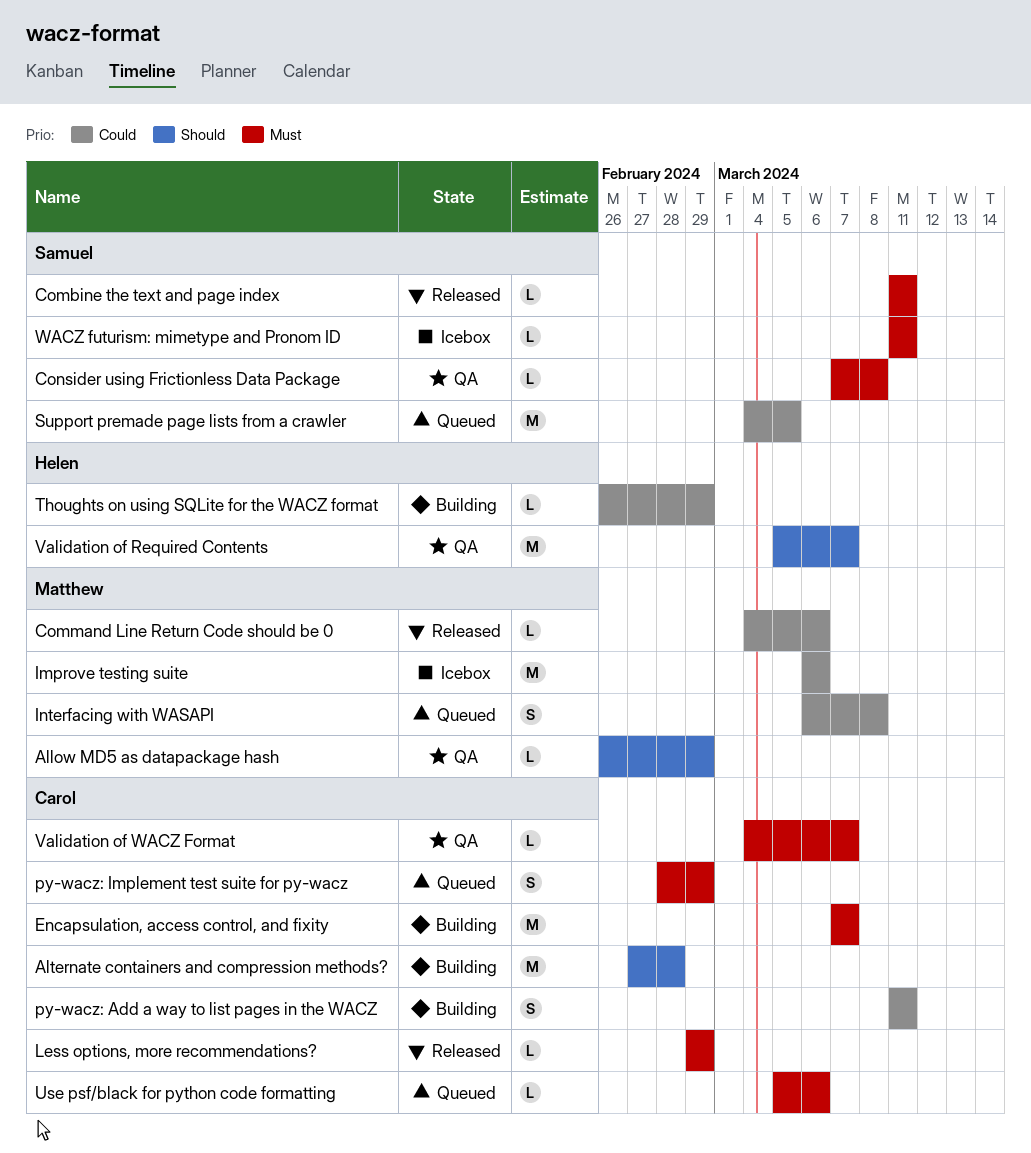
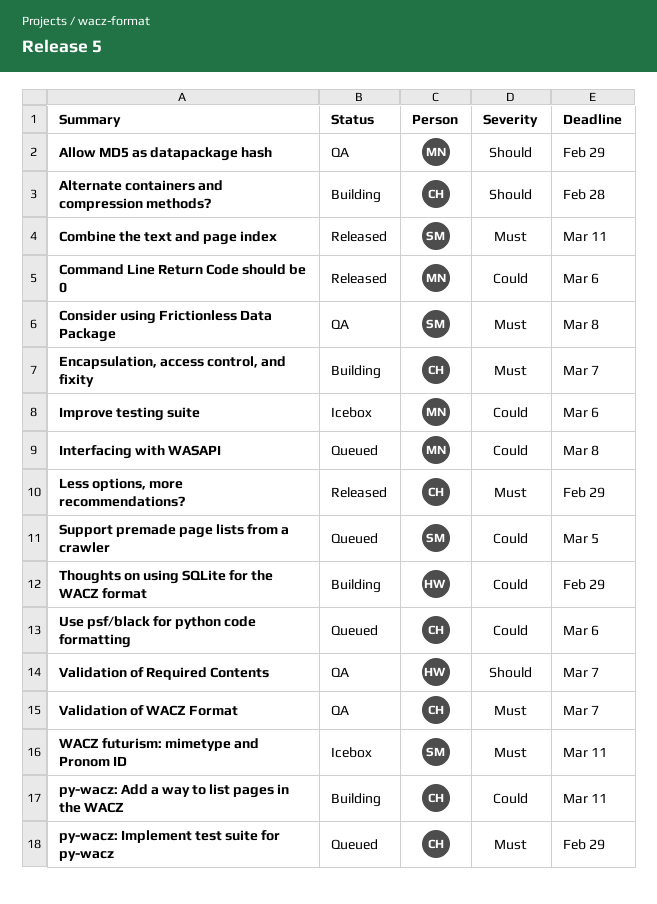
Use psf/black for python code formatting, priority: Must -> Could

